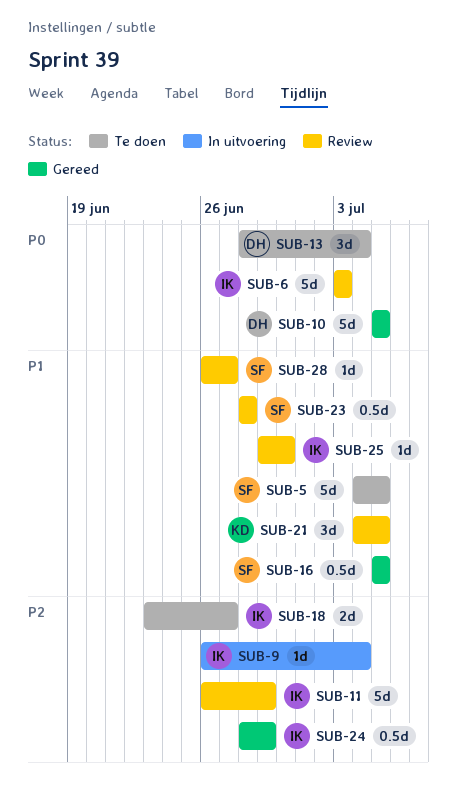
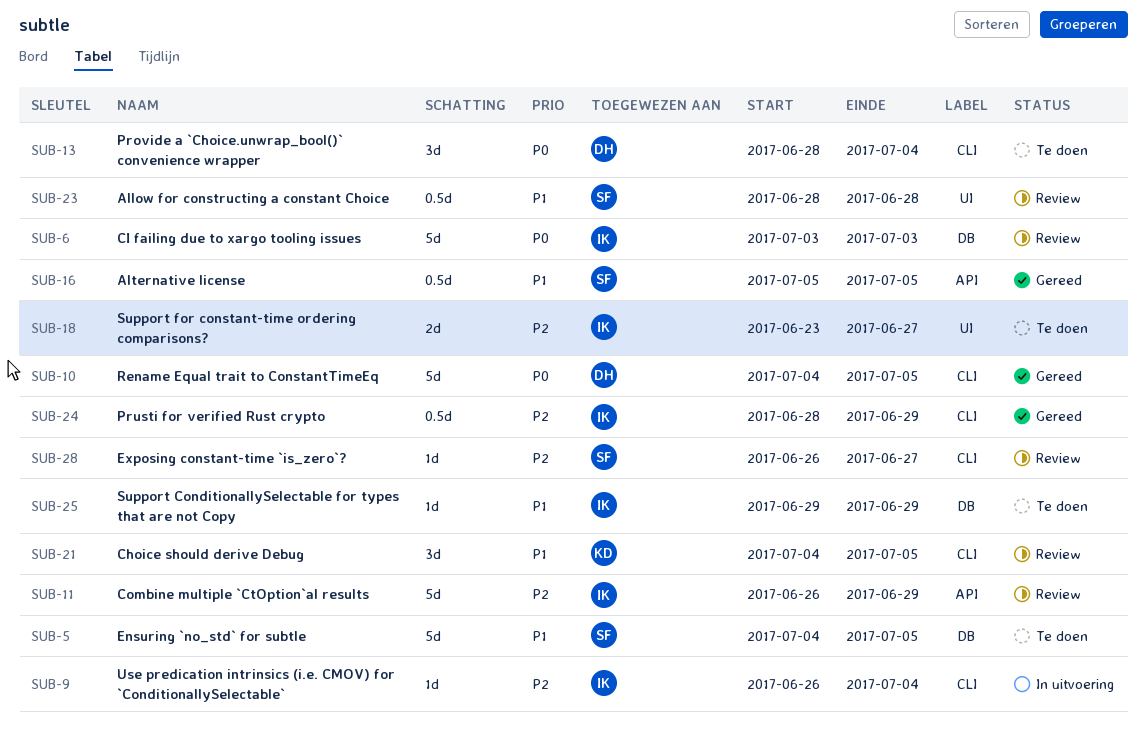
SUB-10, start: Jul 5 -> Jul 4
SUB-25, status: Review -> Te doen
SUB-25, due: Jun 30 -> Jun 29
SUB-28, priority: P1 -> P2

